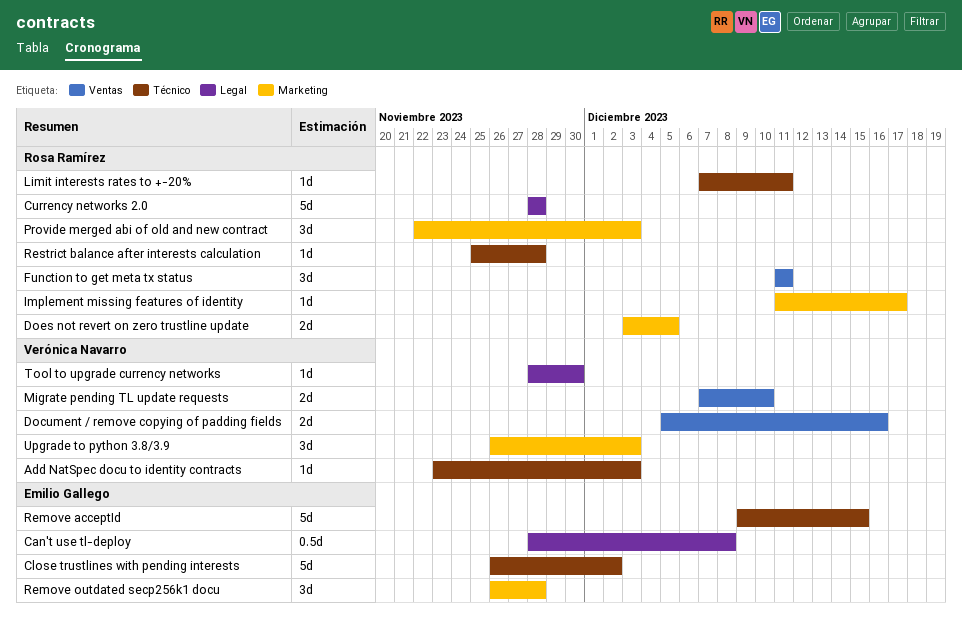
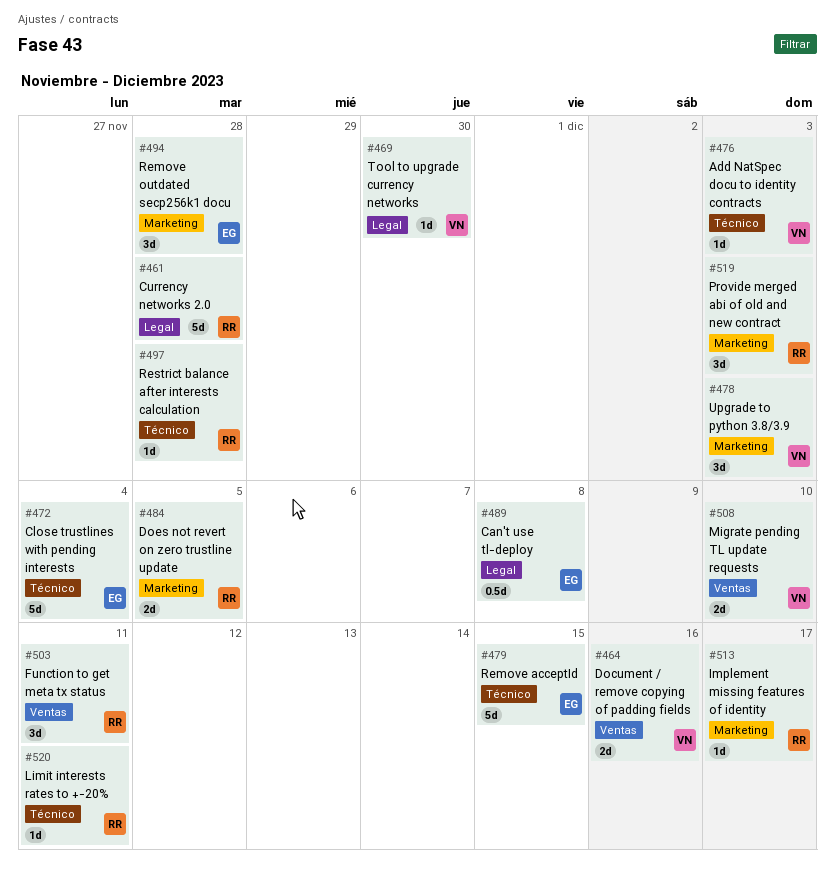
Close trustlines with pending interests, due: Dec 2 -> Dec 4

